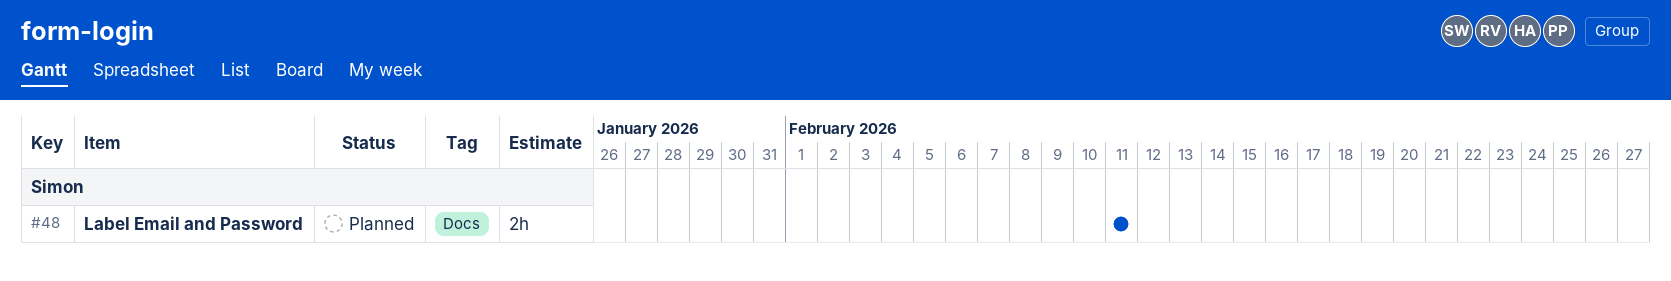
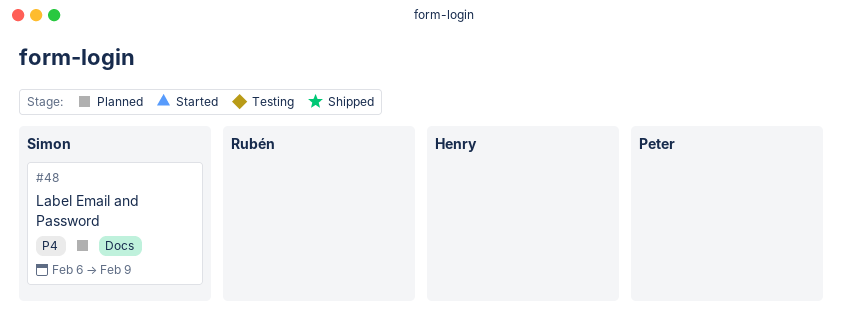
#48, start: Feb 11 -> Feb 6
#48, due: Feb 11 -> Feb 9

